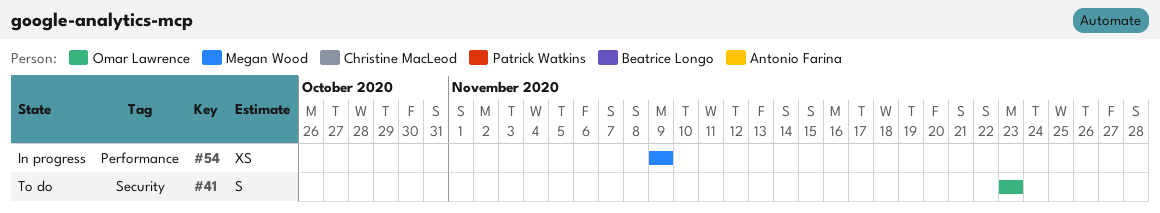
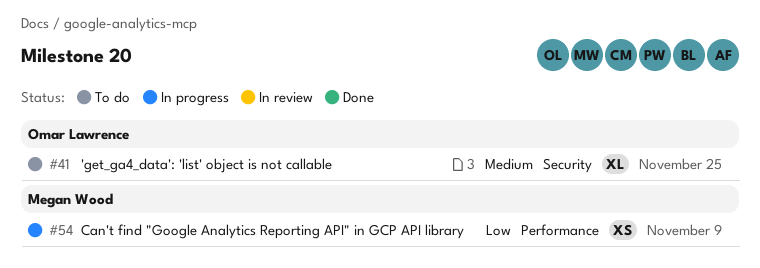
#41, estimate: S -> XL
#41, due: Nov 23 -> Nov 25

